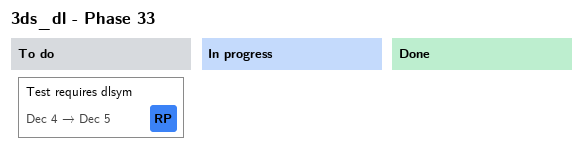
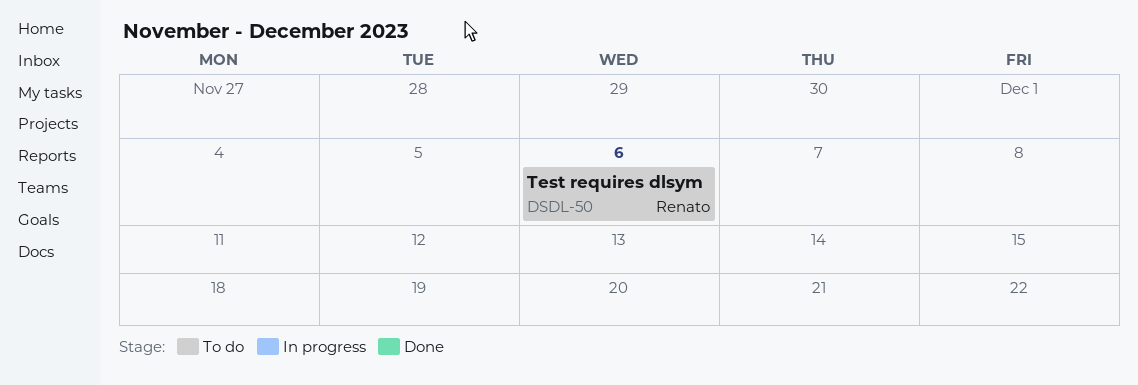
Test requires dlsym, due: Dec 5 -> Dec 6

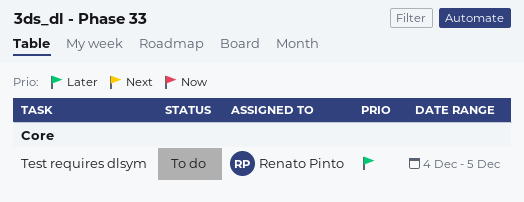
Test requires dlsym, due: Dec 6 -> Dec 5

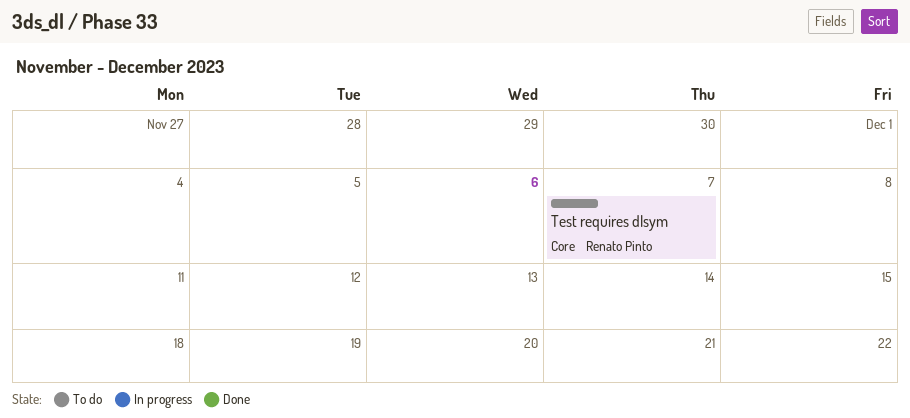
Test requires dlsym, due: Dec 5 -> Dec 7

